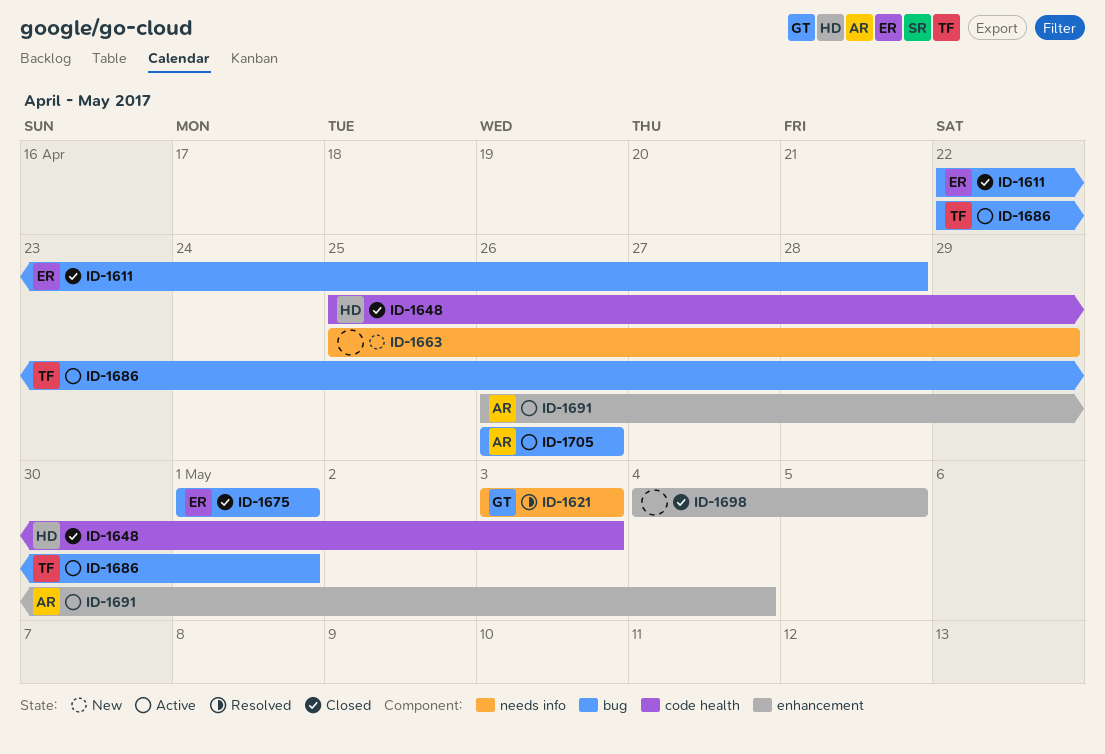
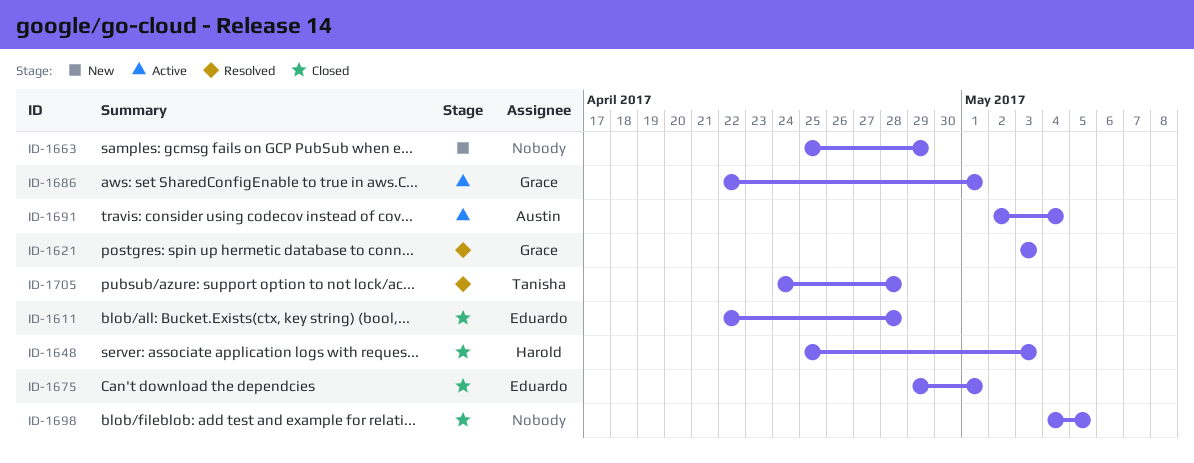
ID-1675, start: May 1 -> Apr 29
ID-1686, owner: Tanisha -> Grace
ID-1691, start: Apr 26 -> May 2
ID-1705, status: Active -> Resolved
ID-1705, owner: Austin -> Tanisha
ID-1705, start: Apr 26 -> Apr 24
ID-1705, due: Apr 26 -> Apr 28

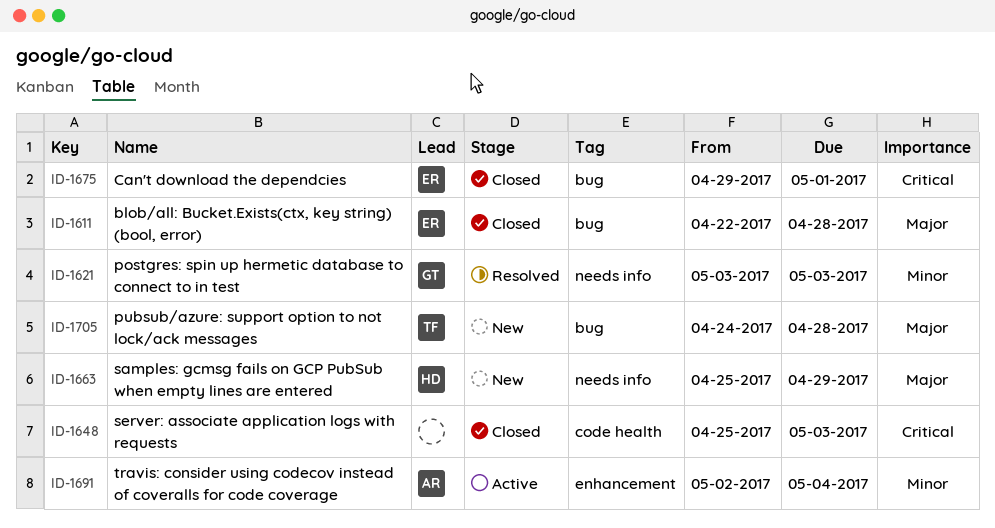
ID-1648, owner: Harold -> none
ID-1663, owner: none -> Harold
ID-1686: present -> none
ID-1698: present -> none
ID-1705, status: Resolved -> New

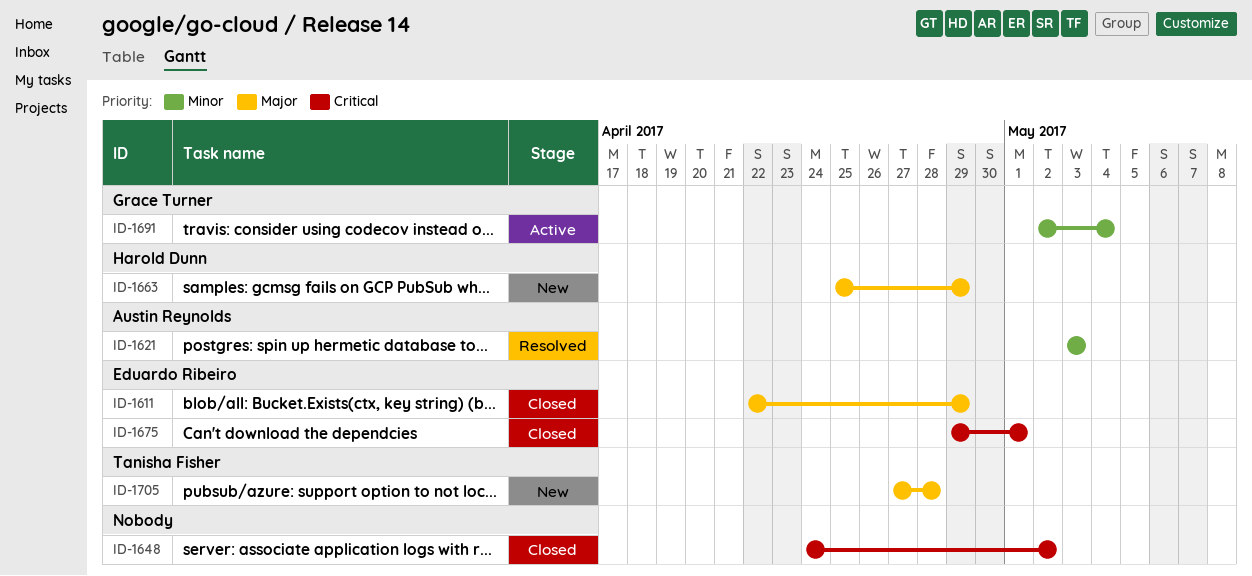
ID-1611, due: Apr 28 -> Apr 29
ID-1621, owner: Grace Turner -> Austin Reynolds
ID-1648, start: Apr 25 -> Apr 24
ID-1648, due: May 3 -> May 2
ID-1691, owner: Austin Reynolds -> Grace Turner
ID-1705, start: Apr 24 -> Apr 27

